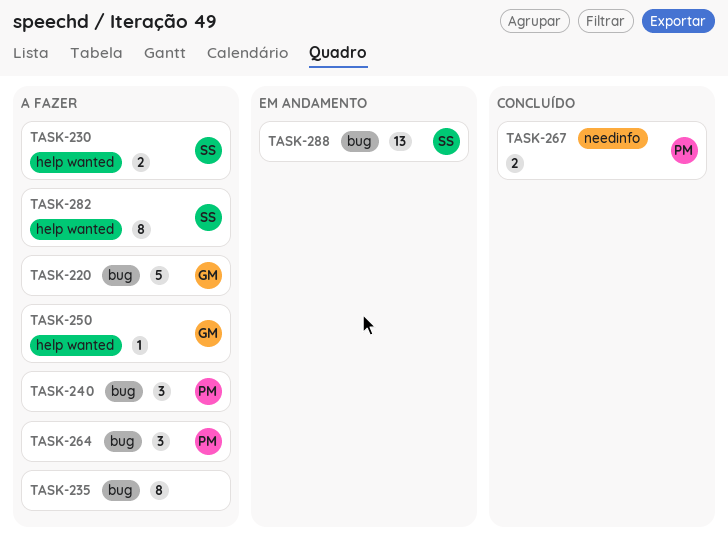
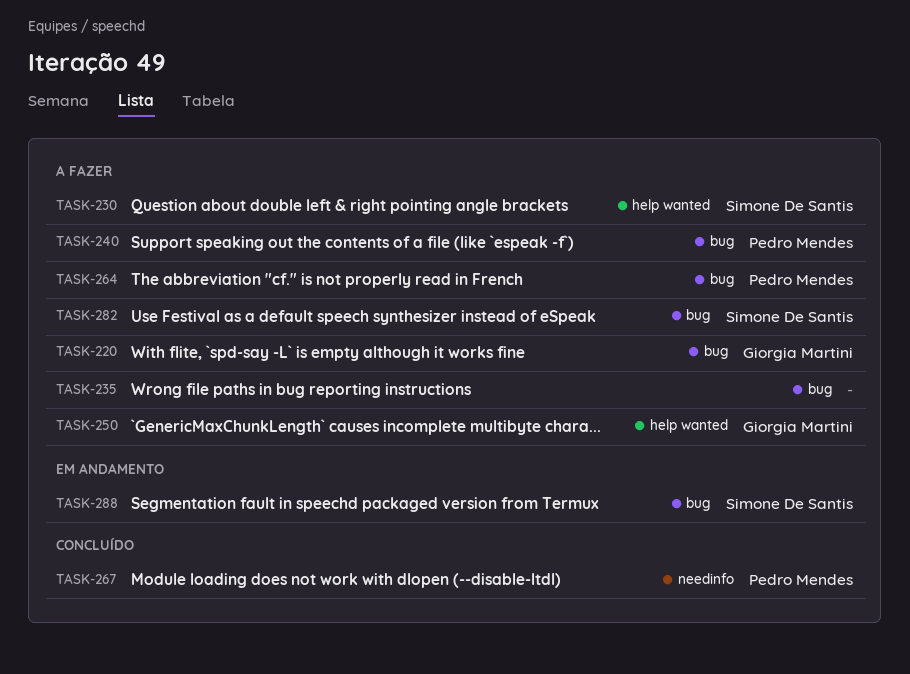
TASK-282, label: help wanted -> bug

